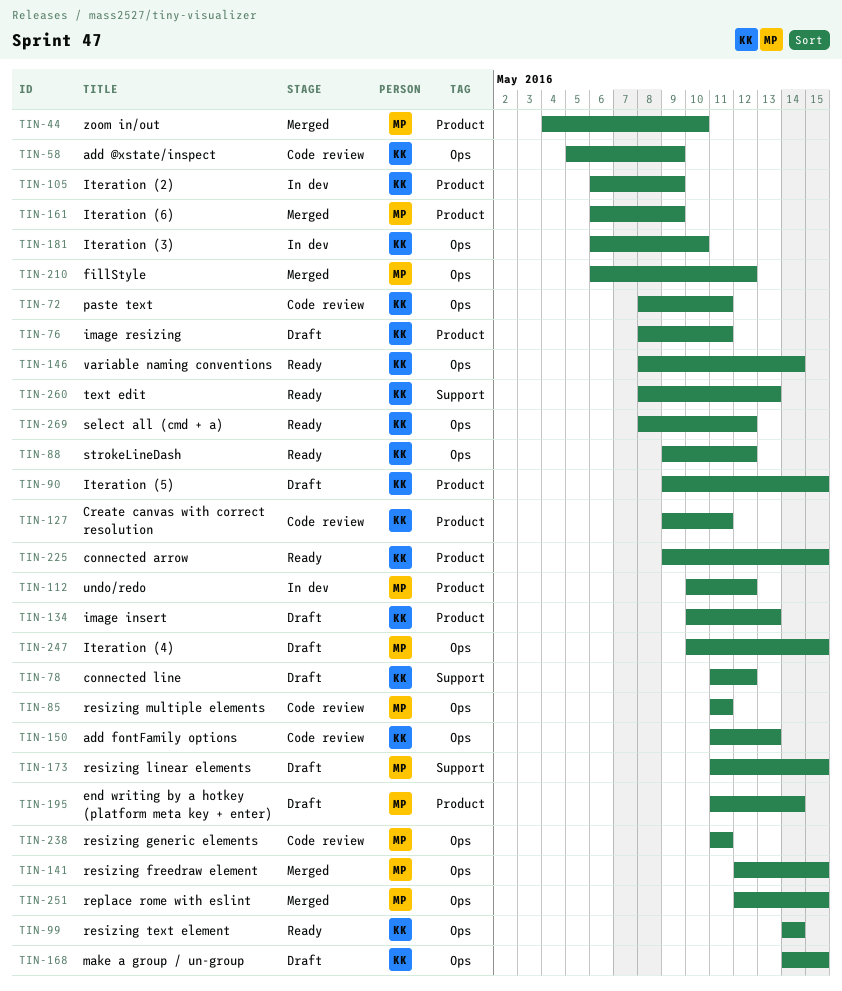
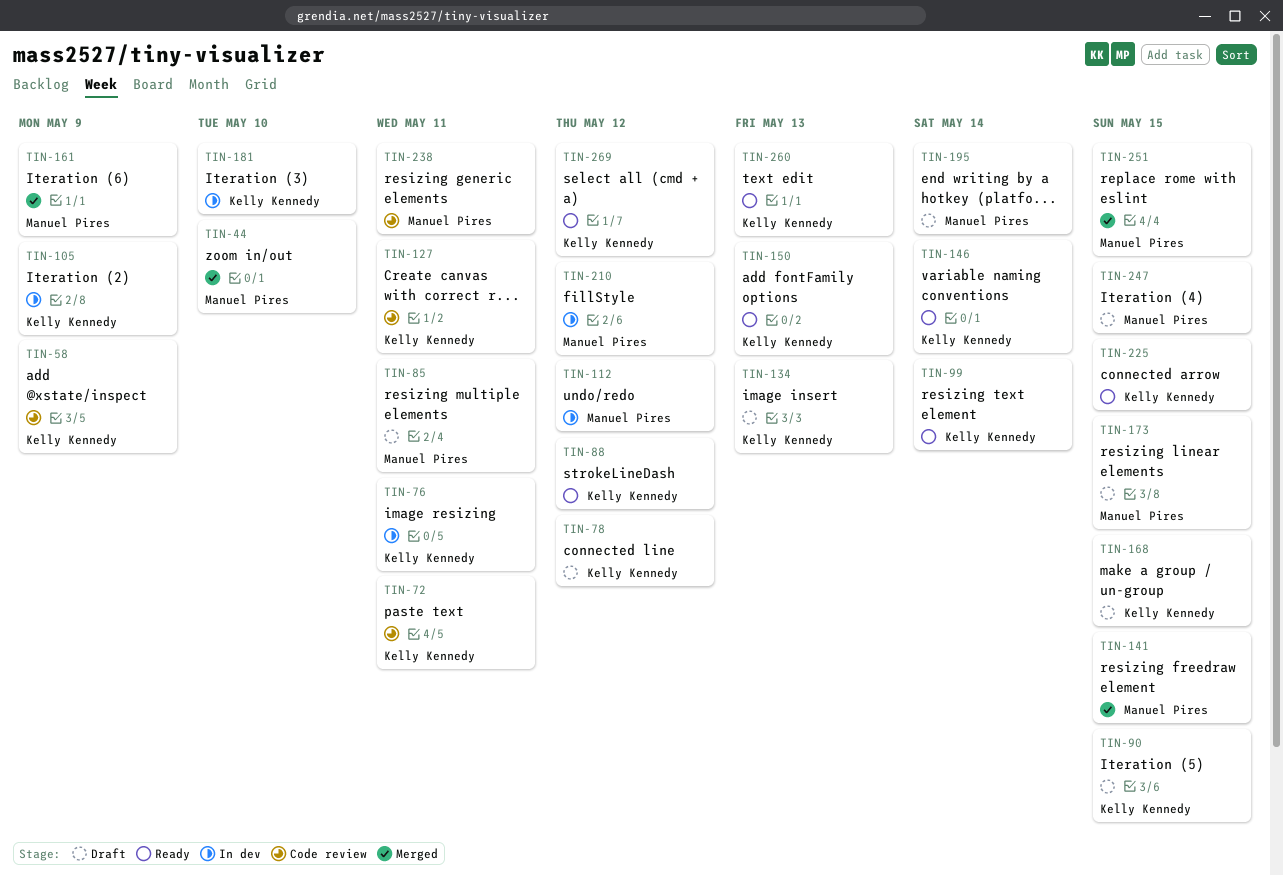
TIN-76, status: Draft -> In dev
TIN-85, status: Code review -> Draft
TIN-150, status: Code review -> Ready
TIN-210, status: Merged -> In dev

